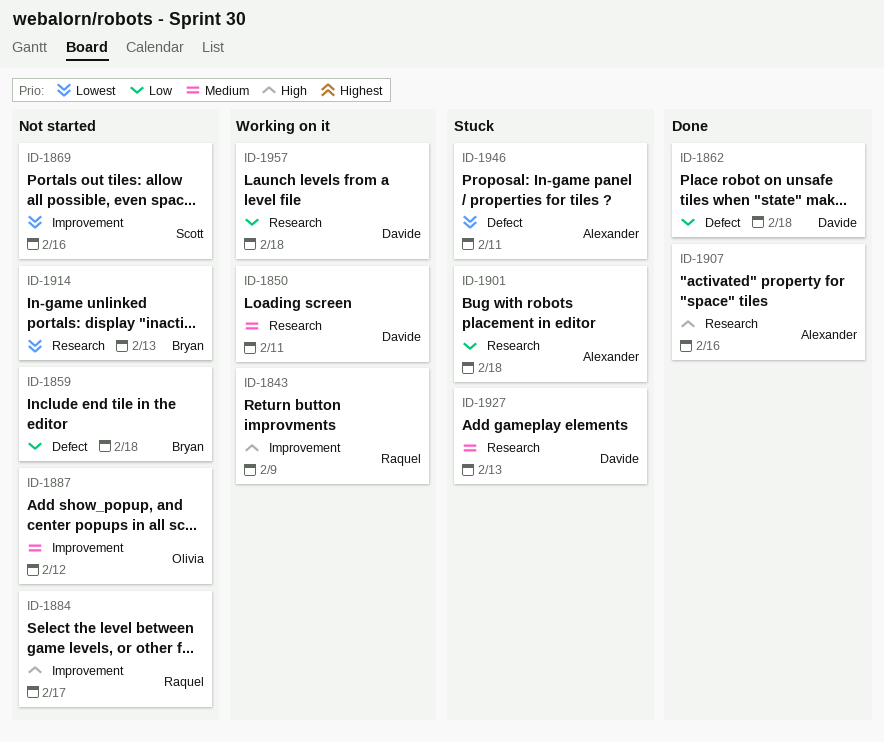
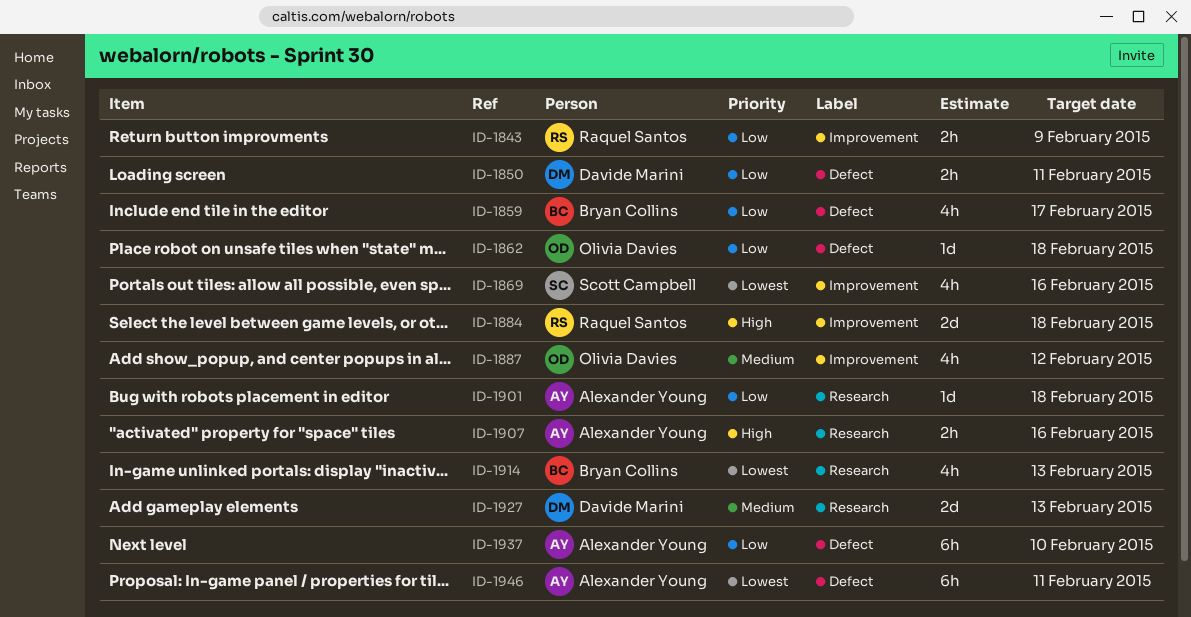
ID-1843, priority: High -> Low
ID-1850, priority: Medium -> Low
ID-1850, label: Research -> Defect
ID-1859, due: Feb 18 -> Feb 17
ID-1862, owner: Davide Marini -> Olivia Davies
ID-1884, due: Feb 17 -> Feb 18
ID-1937: none -> present
ID-1957: present -> none

